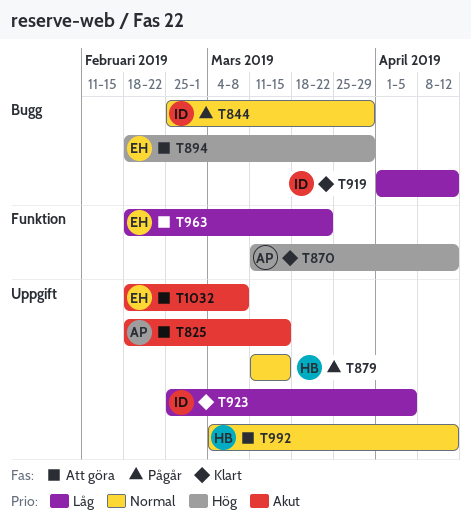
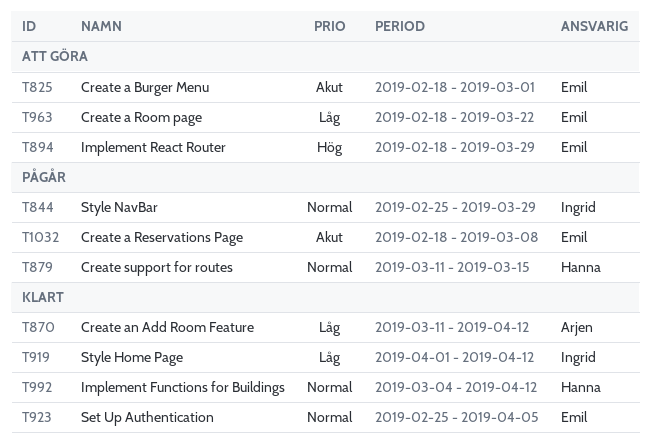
T825, owner: Arjen -> Emil
T825, due: Mar 15 -> Mar 1
T870, priority: Hög -> Låg
T923, owner: Ingrid -> Emil
T923, priority: Låg -> Normal
T992, status: Att göra -> Klart
T1032, status: Att göra -> Pågår

